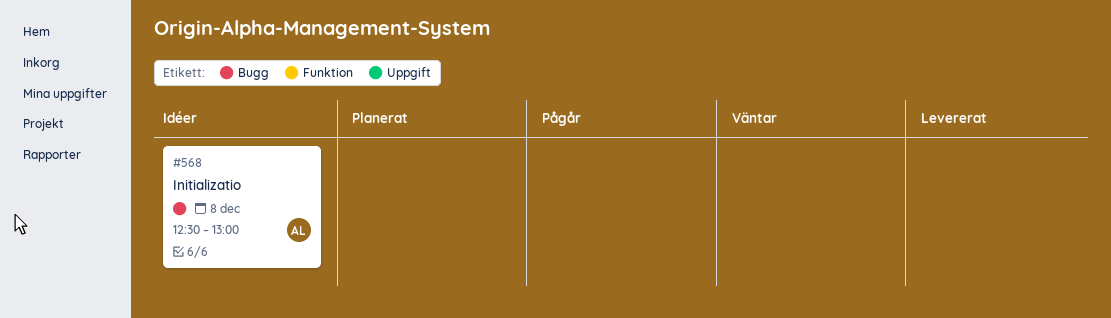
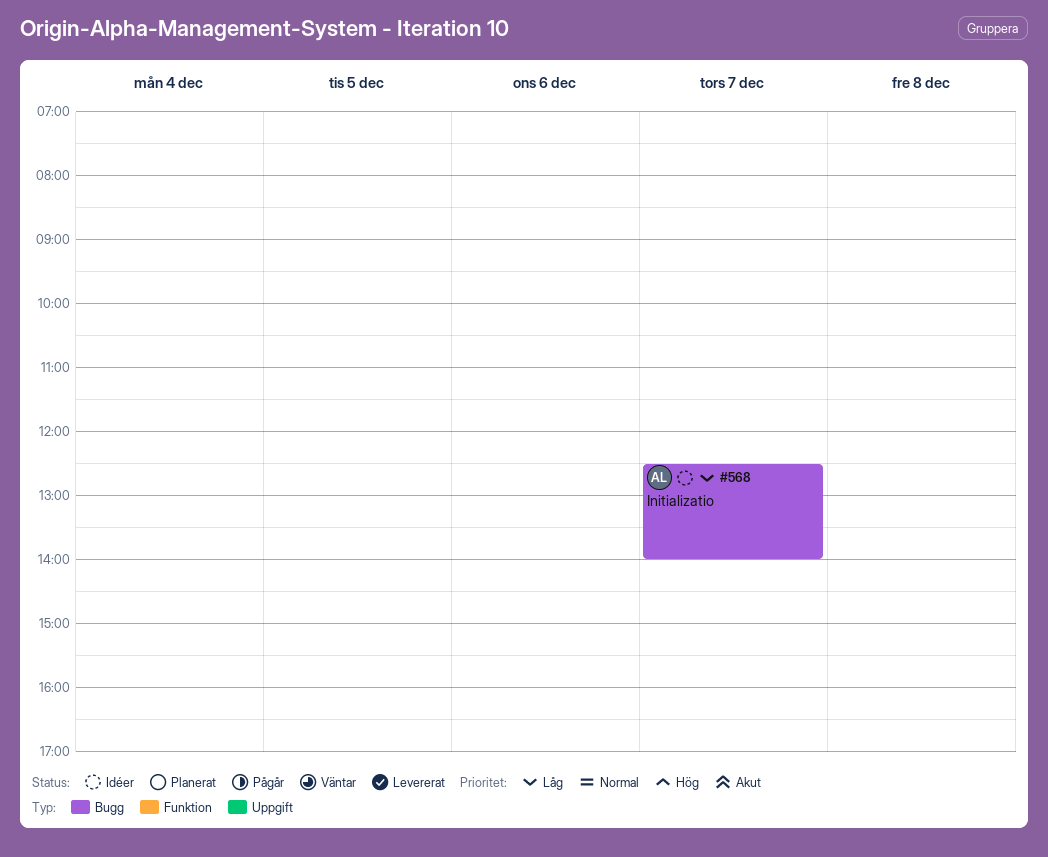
#568, day: Dec 8 -> Dec 7
#568, ends: 13:00 -> 14:00

